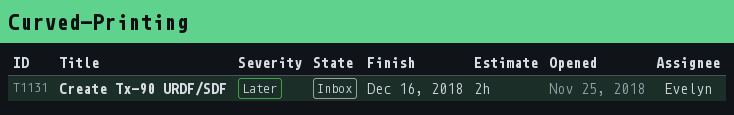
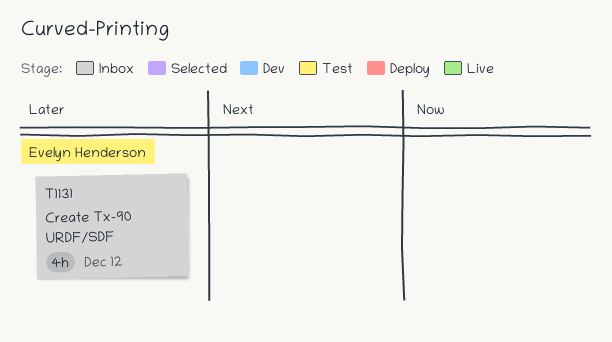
T1131, estimate: 2h -> 4h
T1131, due: Dec 16 -> Dec 12

